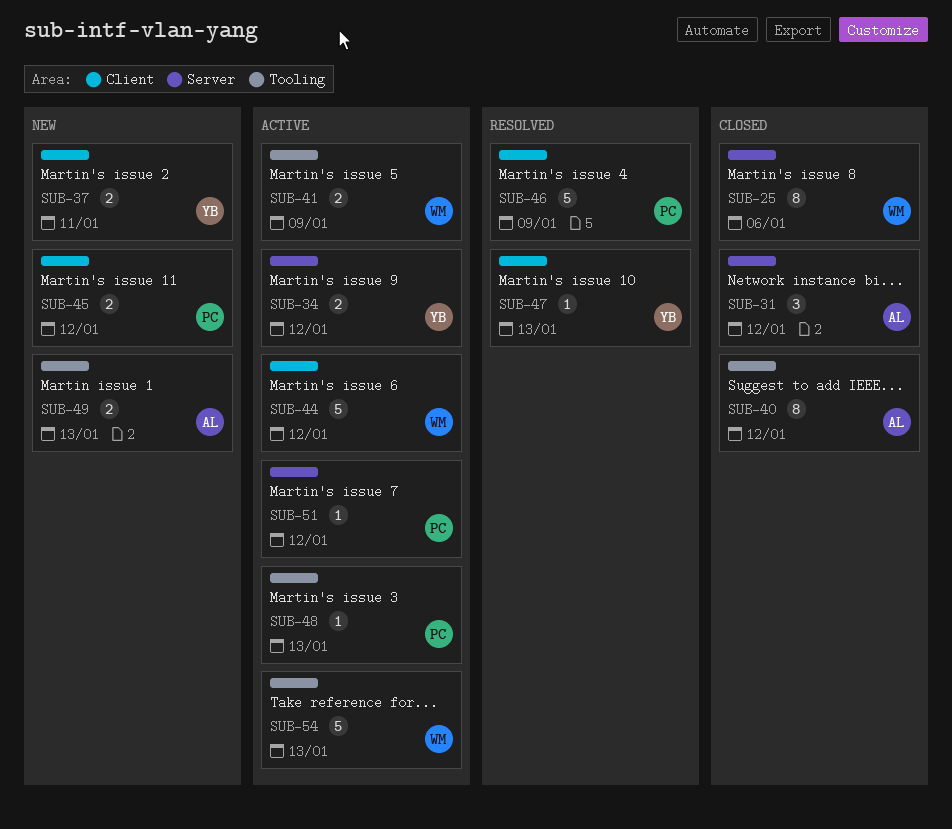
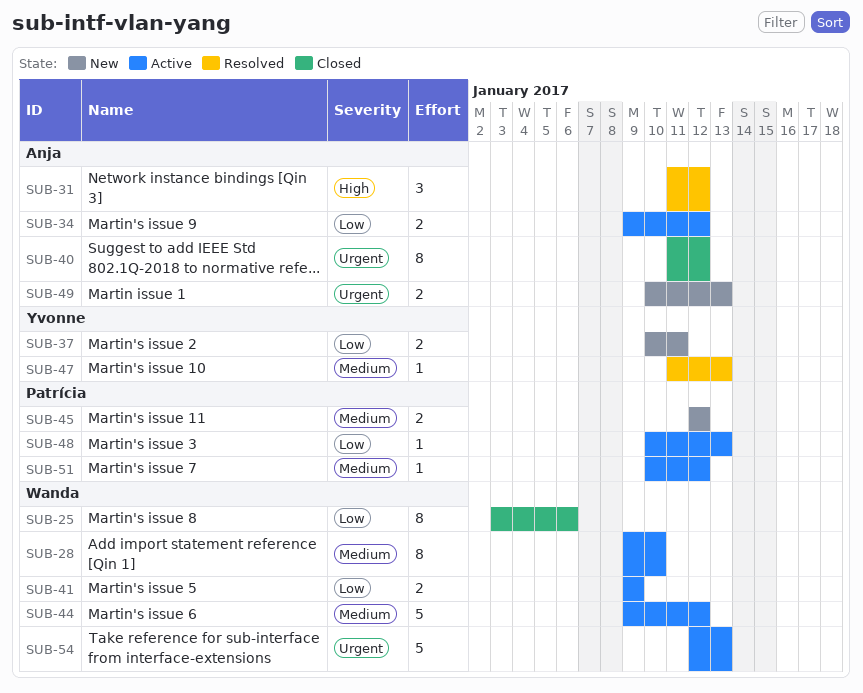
SUB-28: none -> present
SUB-31, status: Closed -> Resolved
SUB-34, owner: Yvonne -> Anja
SUB-46: present -> none

